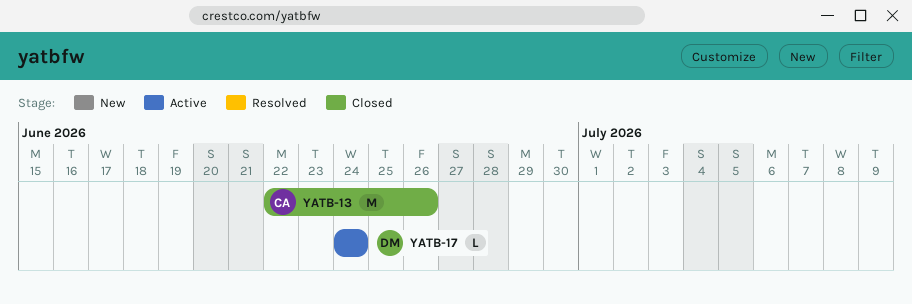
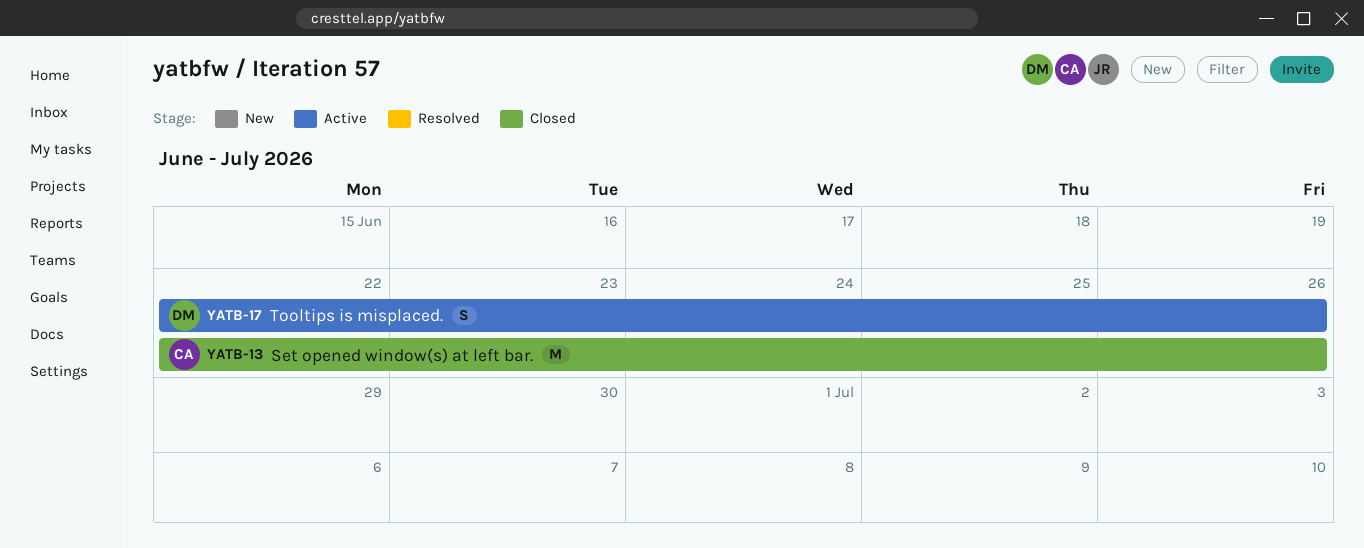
YATB-17, estimate: L -> S
YATB-17, start: Jun 24 -> Jun 22
YATB-17, due: Jun 24 -> Jun 26

